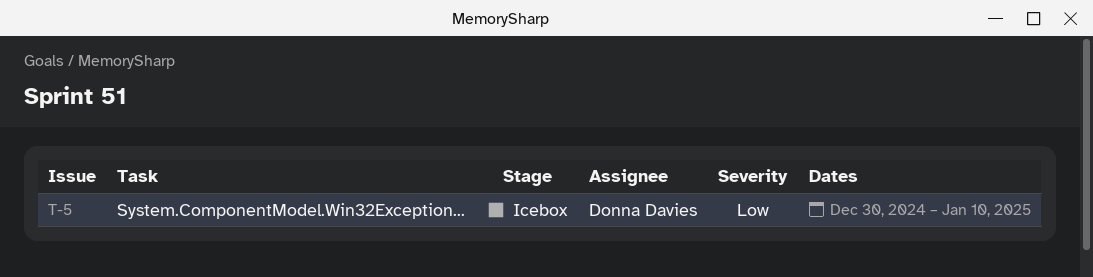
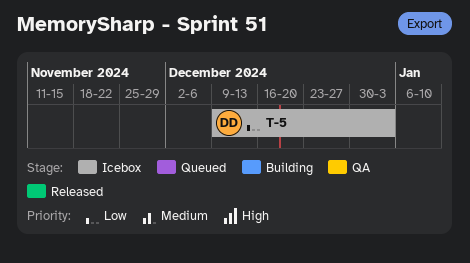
T-5, start: Dec 30 -> Dec 9
T-5, due: Jan 10 -> Jan 3

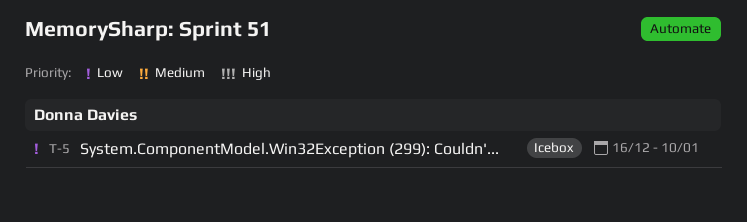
T-5, start: Dec 9 -> Dec 16
T-5, due: Jan 3 -> Jan 10

